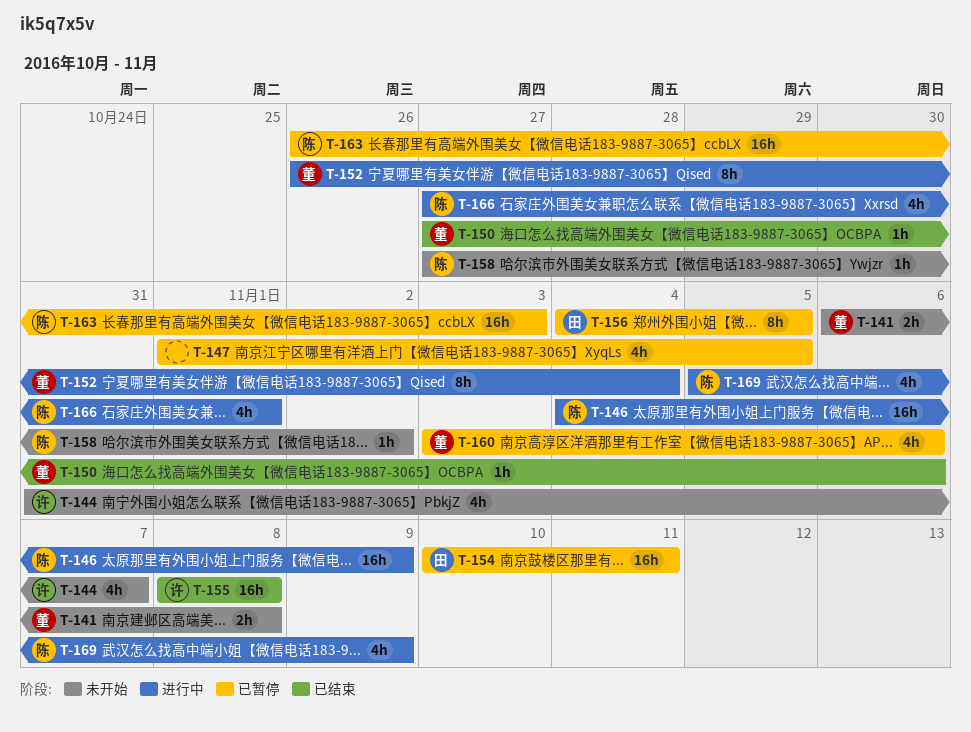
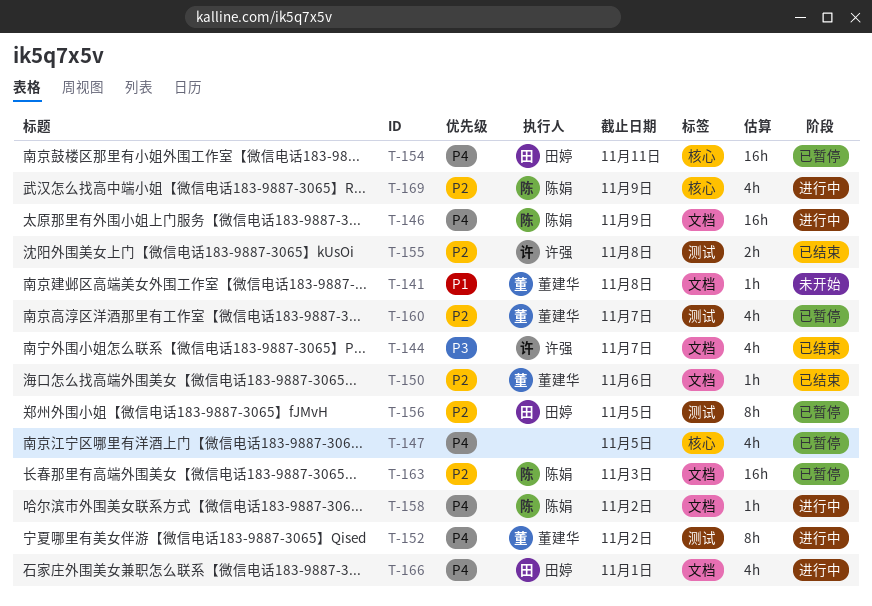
T-141, estimate: 2h -> 1h
T-144, status: 未开始 -> 已结束
T-152, due: Nov 4 -> Nov 2
T-155, estimate: 16h -> 2h
T-158, status: 未开始 -> 进行中
T-160, due: Nov 6 -> Nov 7
T-166, owner: 陈娟 -> 田婷

